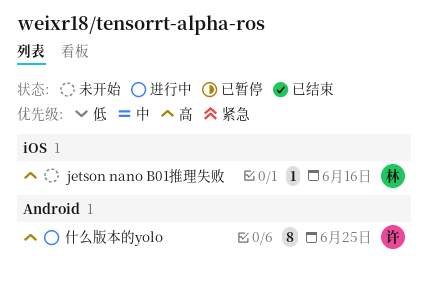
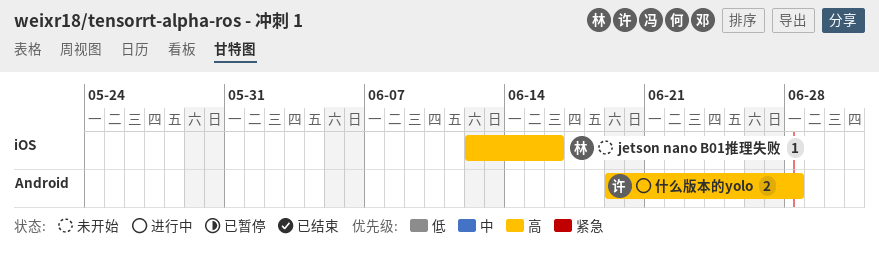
什么版本的yolo, estimate: 8 -> 2
什么版本的yolo, due: Jun 25 -> Jun 28

